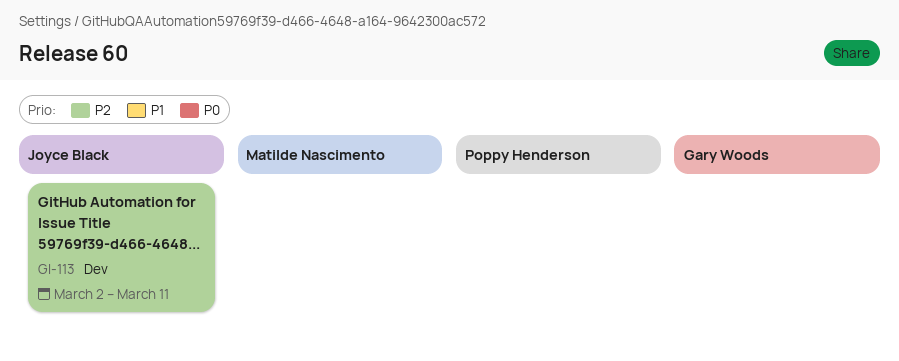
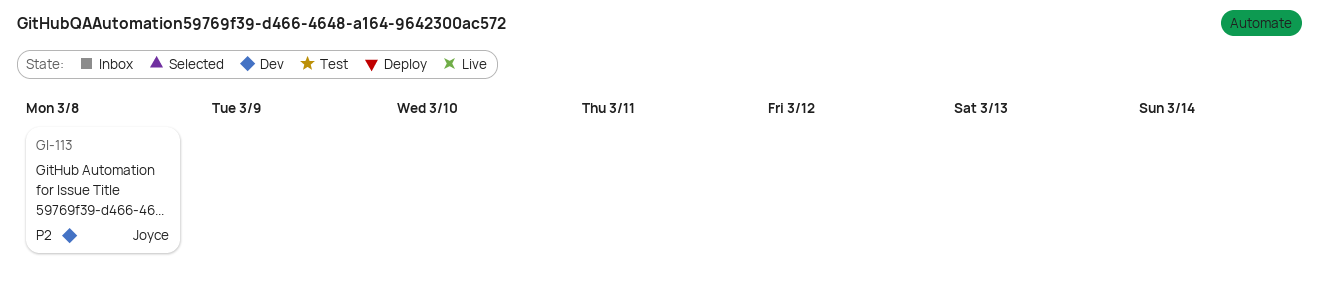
GI-113, due: Mar 11 -> Mar 8

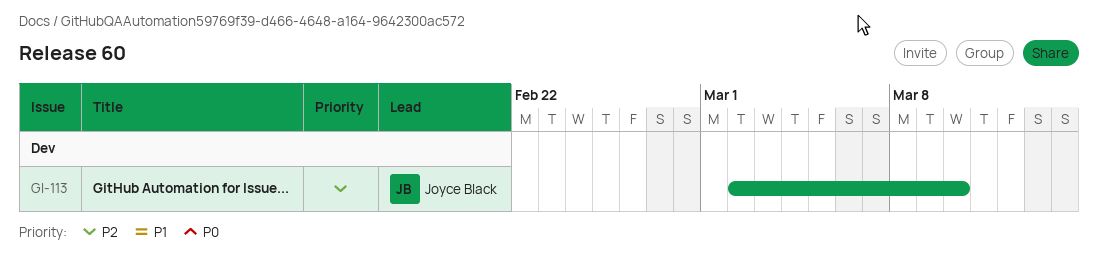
GI-113, due: Mar 8 -> Mar 10

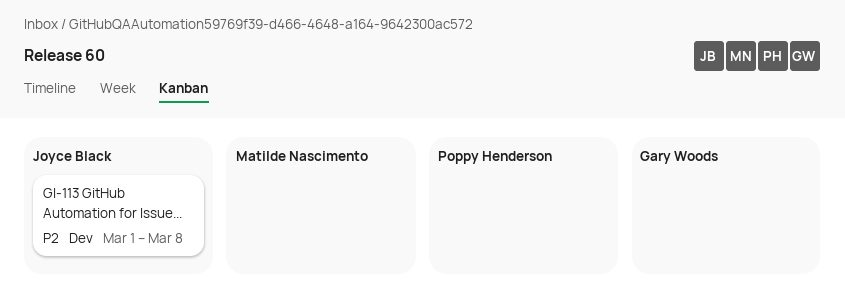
GI-113, start: Mar 2 -> Mar 1
GI-113, due: Mar 10 -> Mar 8

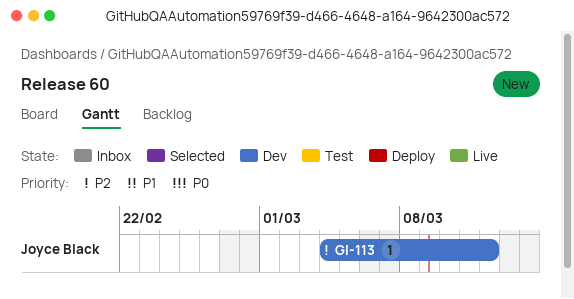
GI-113, start: Mar 1 -> Mar 4
GI-113, due: Mar 8 -> Mar 12

